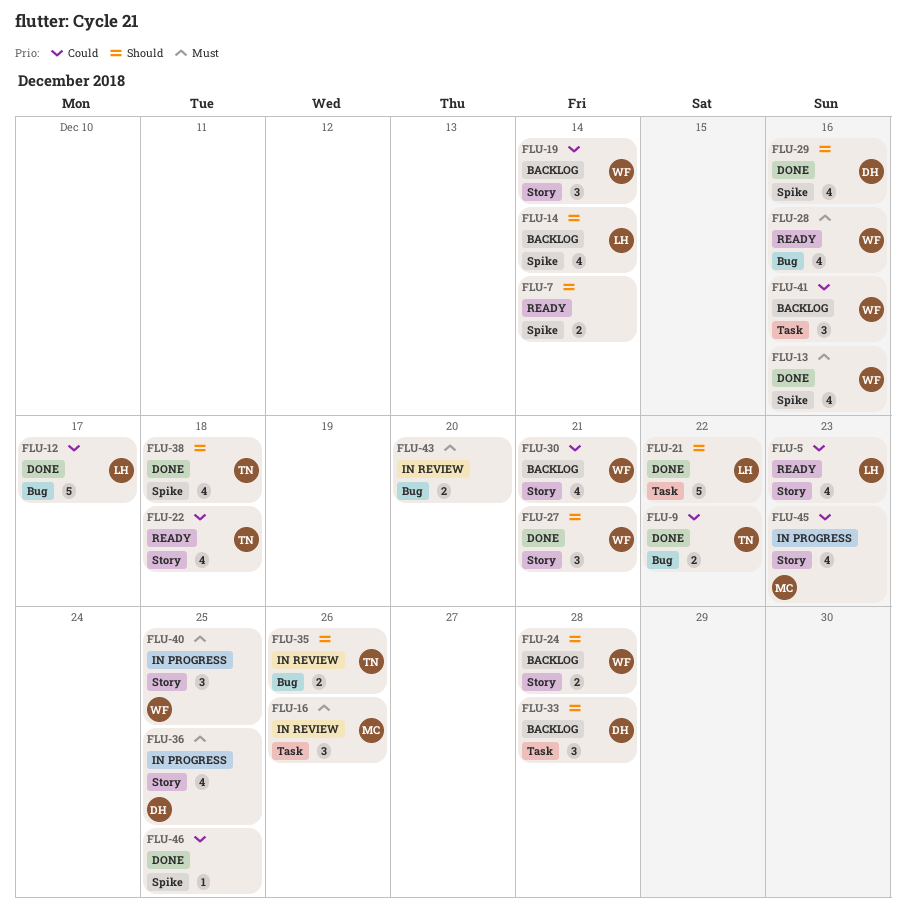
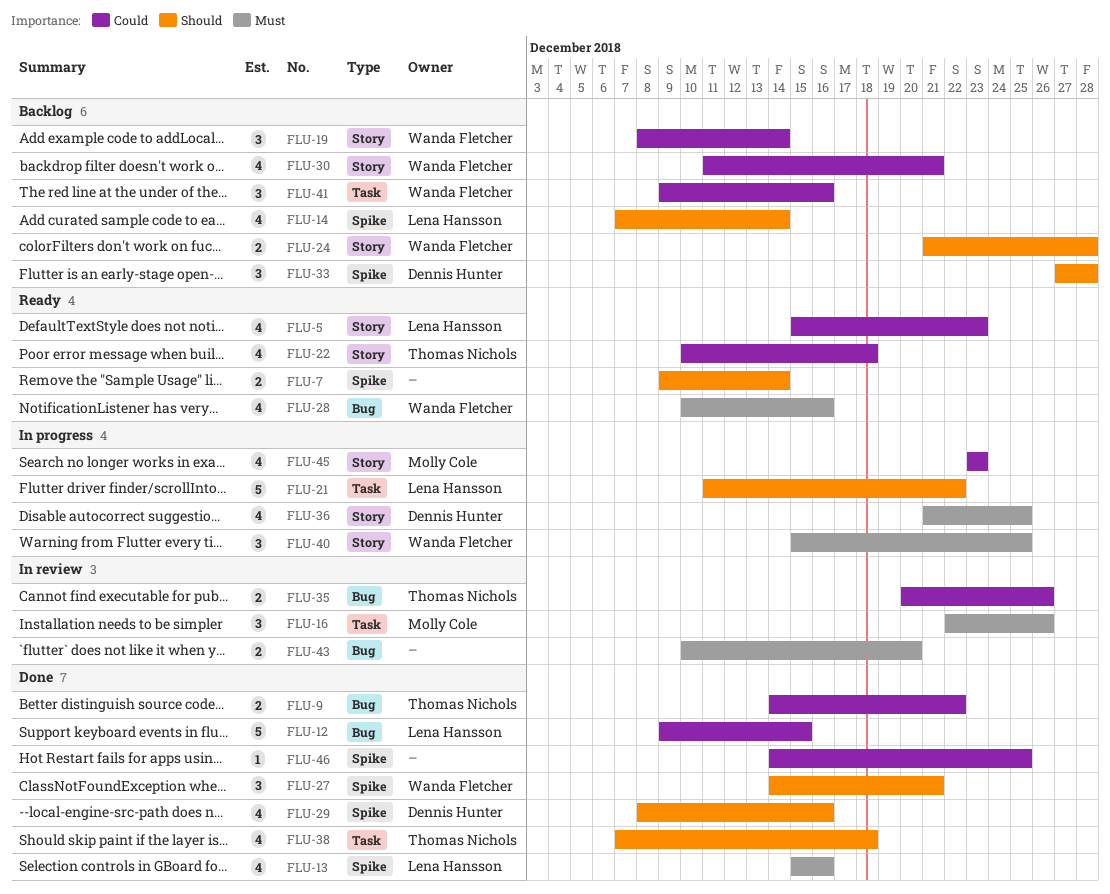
FLU-12, due: Dec 17 -> Dec 15
FLU-13, owner: Wanda Fletcher -> Lena Hansson
FLU-21, status: Done -> In progress
FLU-27, label: Story -> Spike
FLU-33, label: Task -> Spike
FLU-35, priority: Should -> Could
FLU-38, label: Spike -> Task

